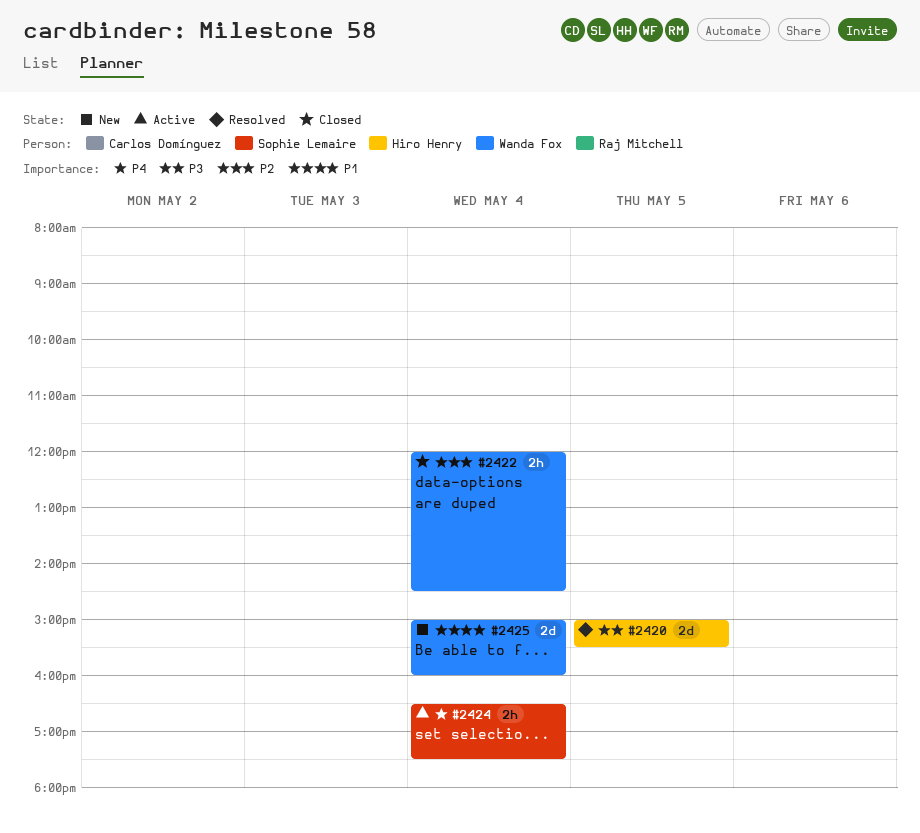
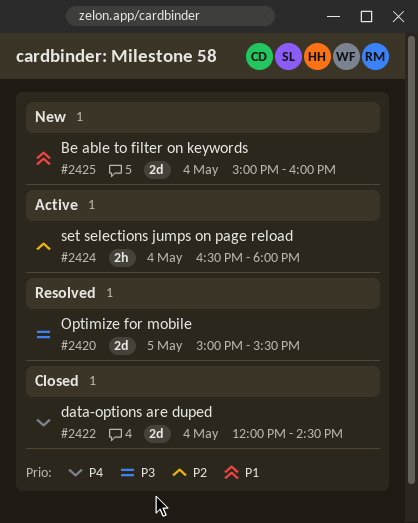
#2422, priority: P2 -> P4
#2422, estimate: 2h -> 2d
#2424, priority: P4 -> P2
#2424, ends: 17:30 -> 18:00

